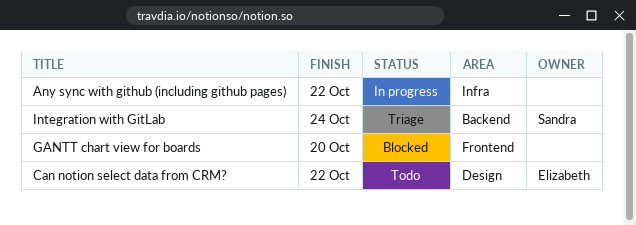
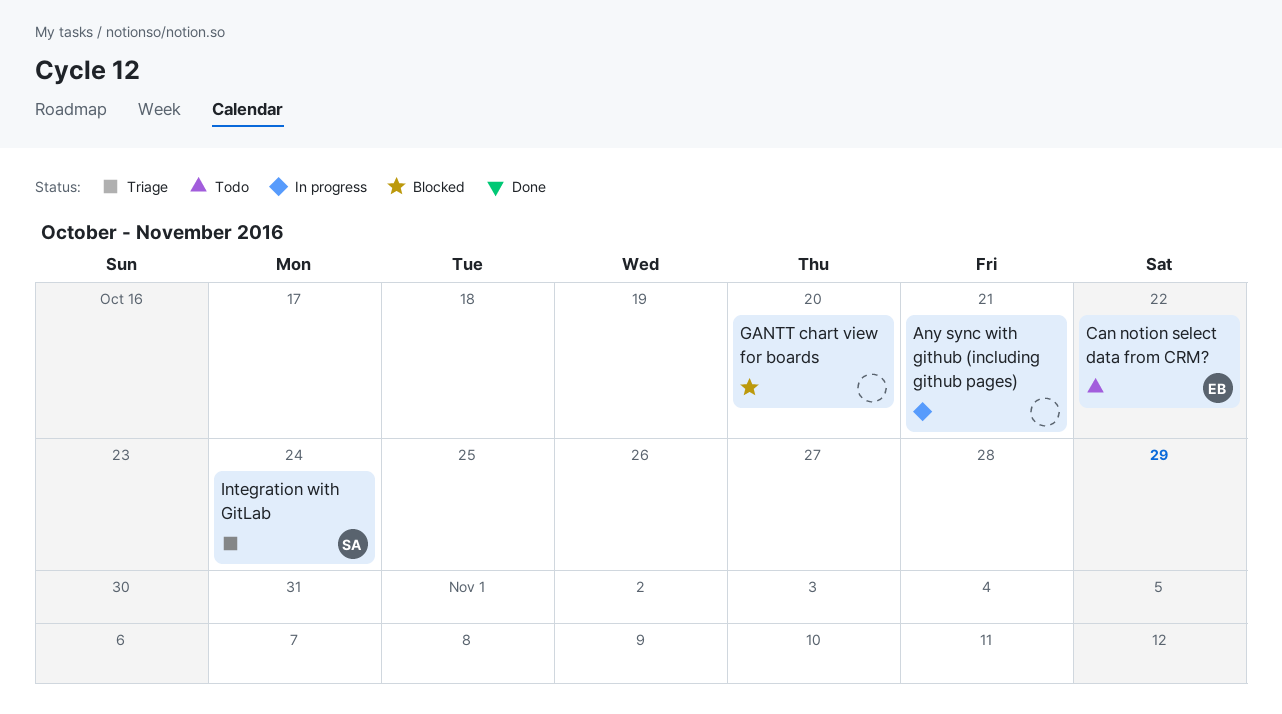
Any sync with github (including github pages), due: Oct 22 -> Oct 21

